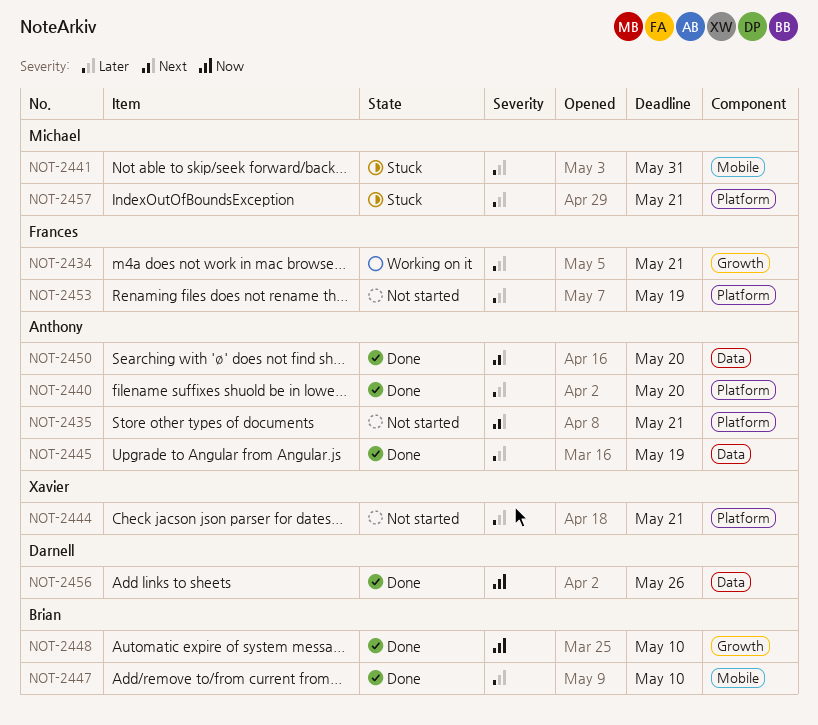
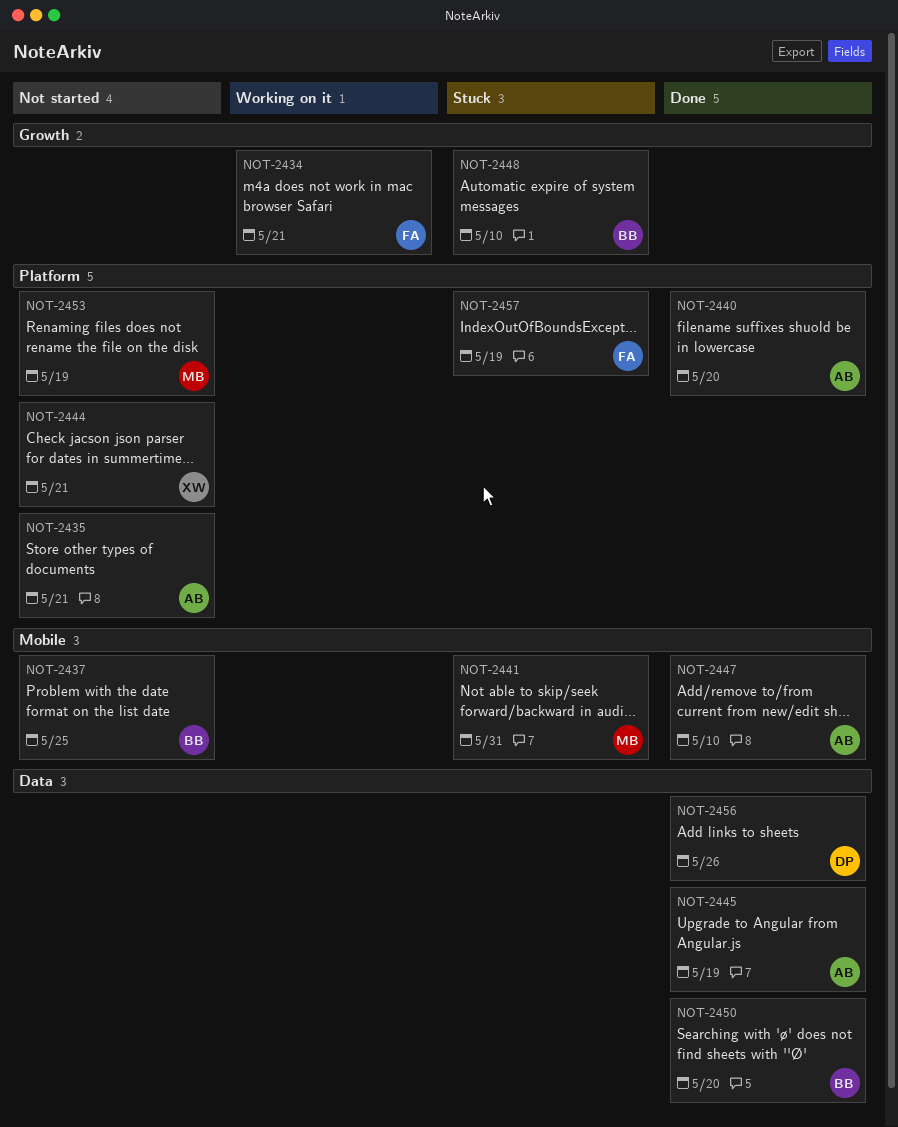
NOT-2437: none -> present
NOT-2447, owner: Brian -> Anthony
NOT-2448, status: Done -> Stuck
NOT-2450, owner: Anthony -> Brian
NOT-2453, owner: Frances -> Michael
NOT-2457, owner: Michael -> Frances
NOT-2457, due: May 21 -> May 19

